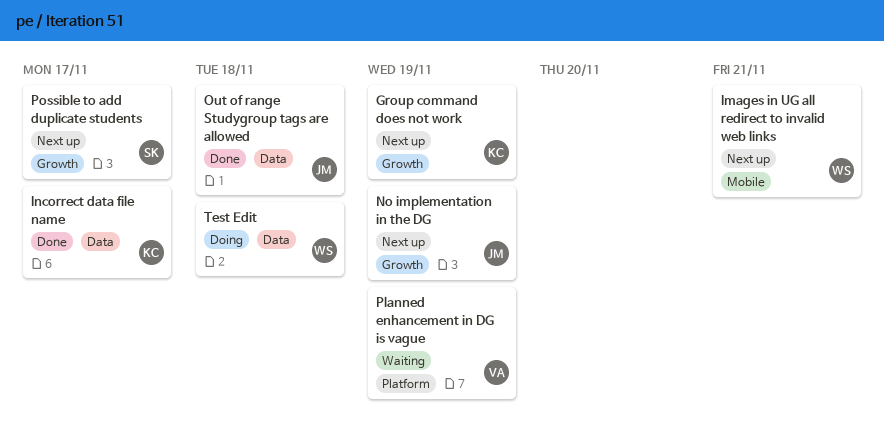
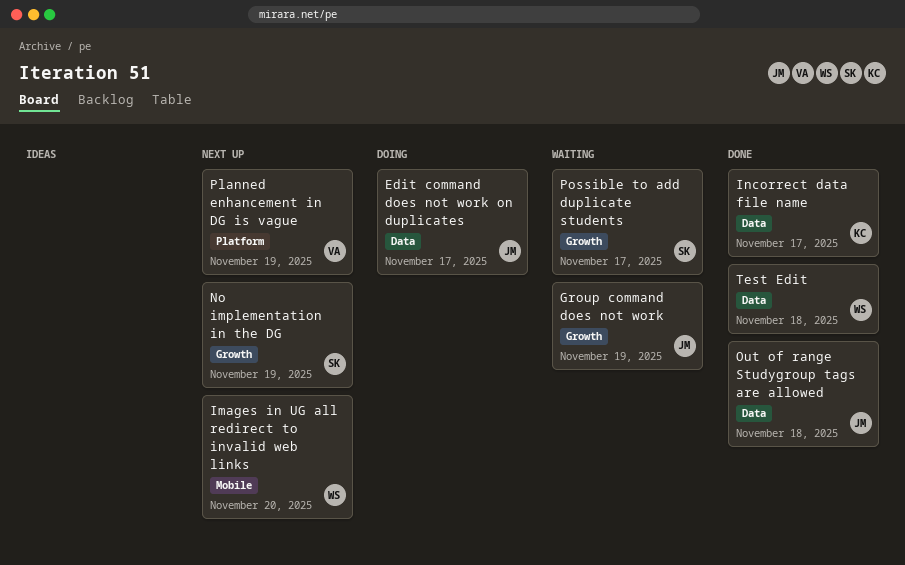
Edit command does not work on duplicates: none -> present
Group command does not work, status: Next up -> Waiting
Group command does not work, owner: KC -> JM
Images in UG all redirect to invalid web links, due: Nov 21 -> Nov 20
No implementation in the DG, owner: JM -> SK
Planned enhancement in DG is vague, status: Waiting -> Next up
Possible to add duplicate students, status: Next up -> Waiting
Test Edit, status: Doing -> Done

